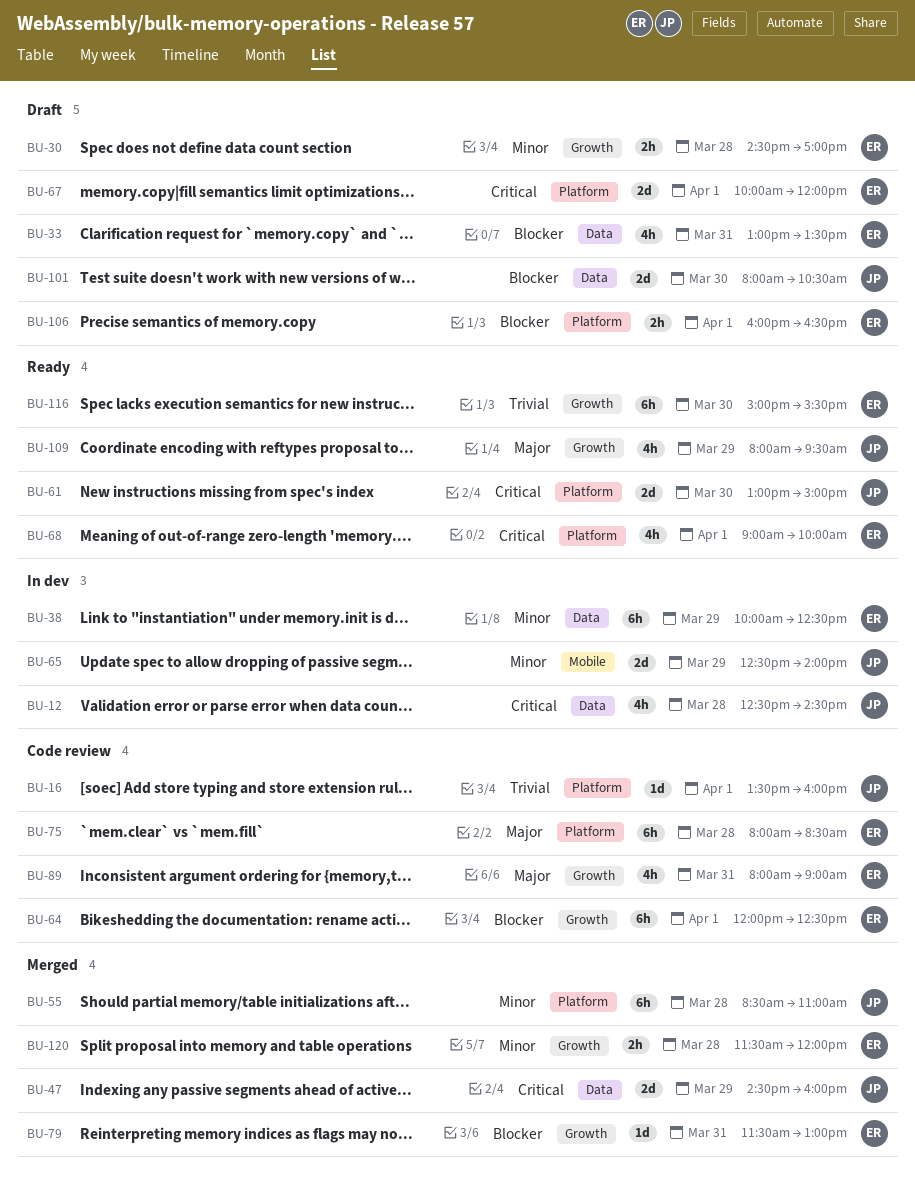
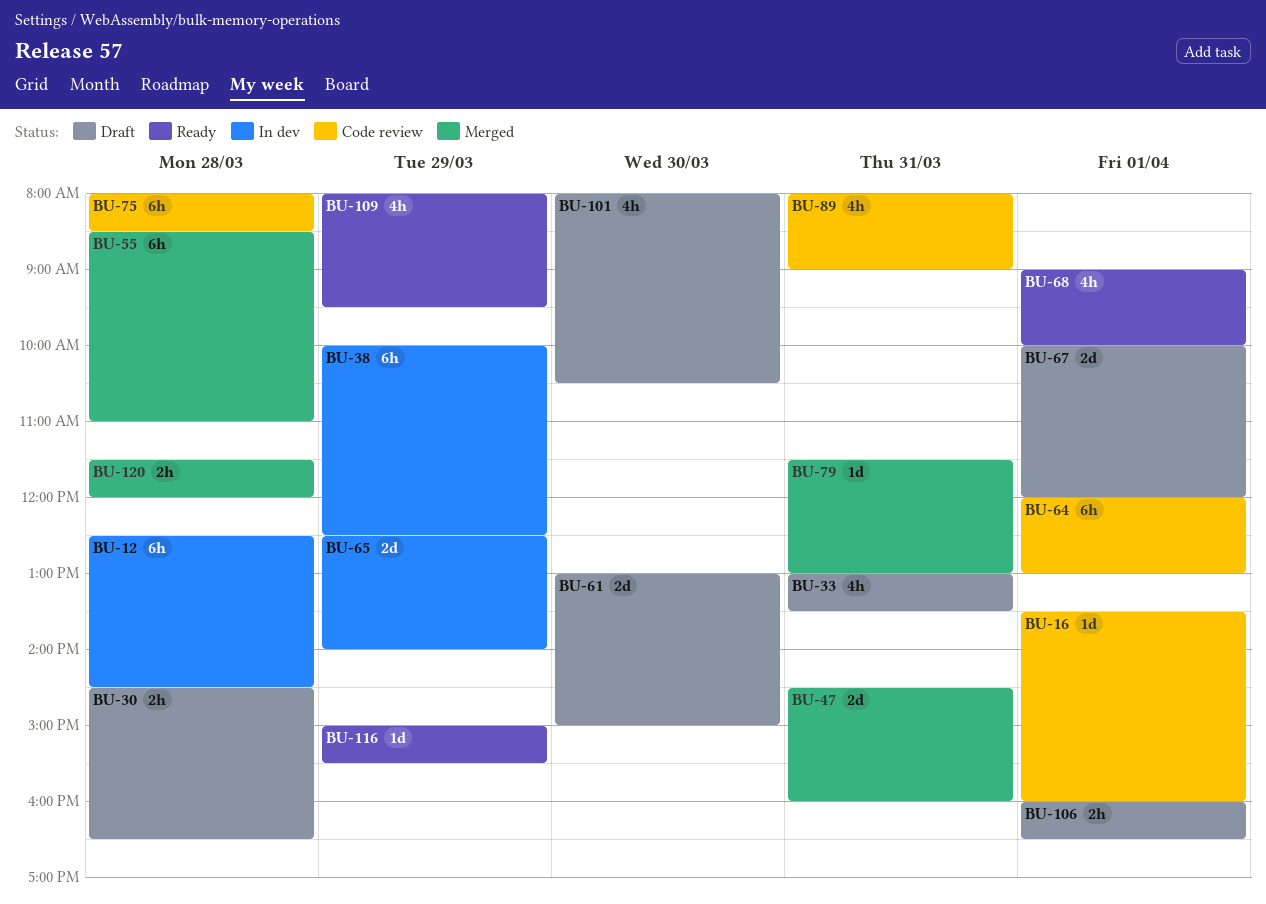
BU-12, estimate: 4h -> 6h
BU-30, ends: 17:00 -> 16:30
BU-47, day: Mar 29 -> Mar 31
BU-61, status: Ready -> Draft
BU-64, ends: 12:30 -> 13:00
BU-101, estimate: 2d -> 4h
BU-116, estimate: 6h -> 1d
BU-116, day: Mar 30 -> Mar 29

